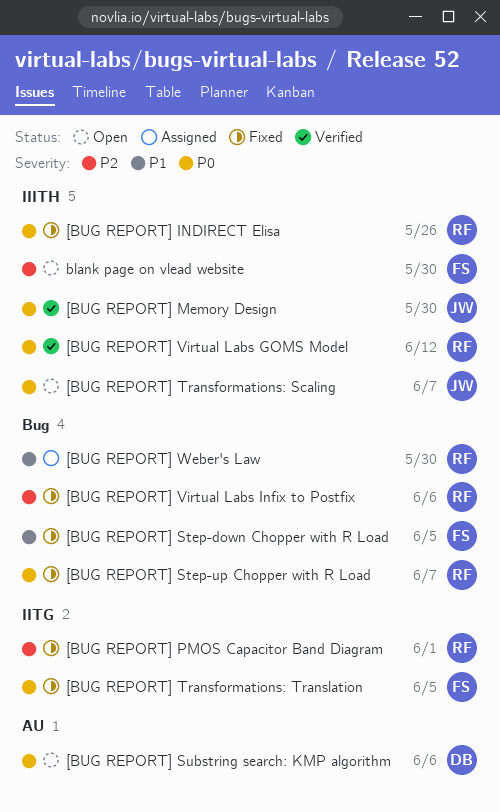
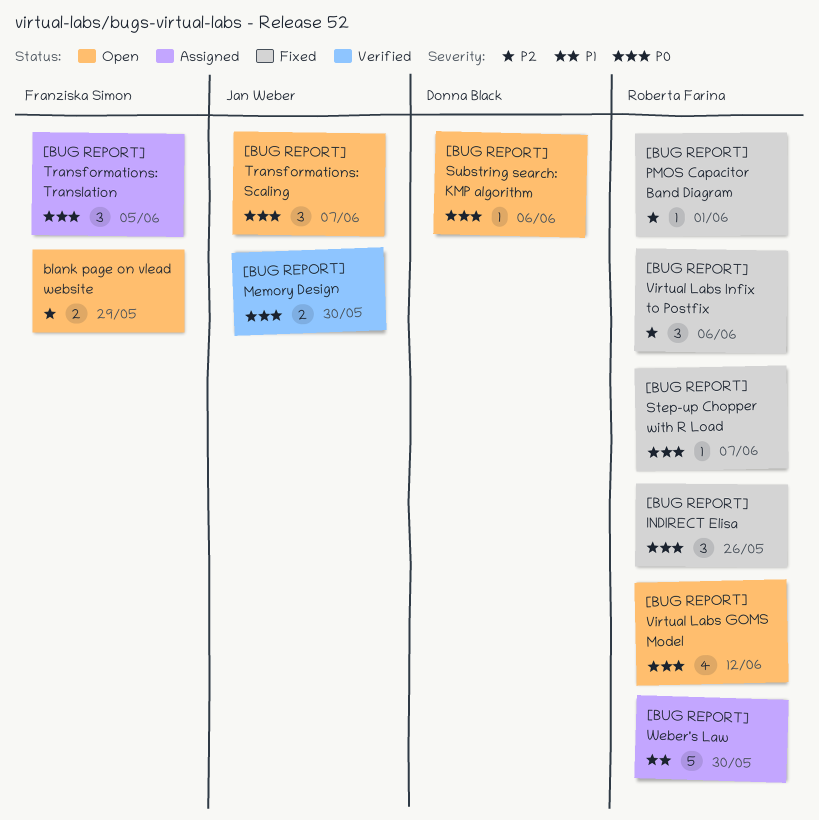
[BUG REPORT] Step-down Chopper with R Load: present -> none
[BUG REPORT] Transformations: Translation, status: Fixed -> Assigned
[BUG REPORT] Virtual Labs GOMS Model, status: Verified -> Open
blank page on vlead website, due: May 30 -> May 29

